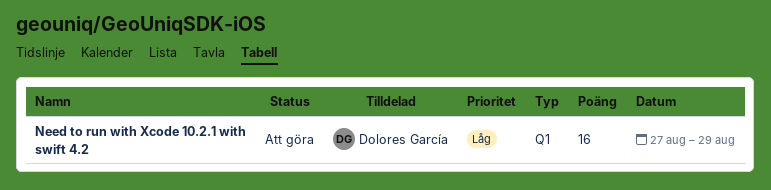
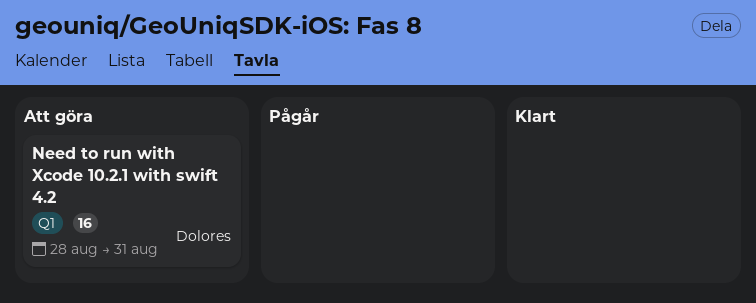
Need to run with Xcode 10.2.1 with swift 4.2, start: Aug 27 -> Aug 28
Need to run with Xcode 10.2.1 with swift 4.2, due: Aug 29 -> Aug 31

